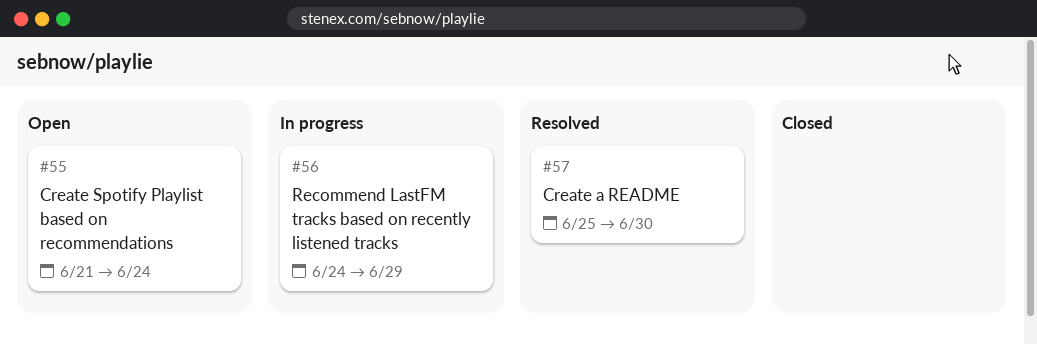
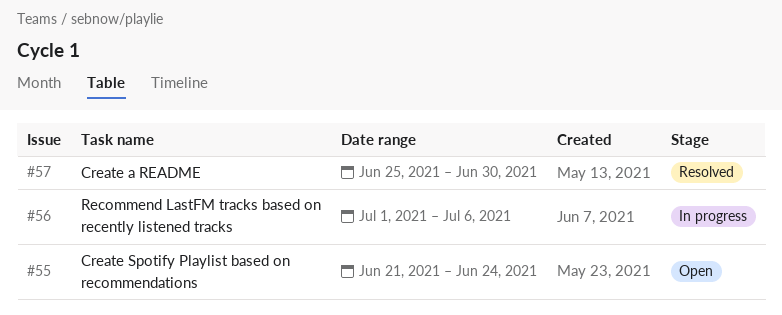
#56, start: Jun 24 -> Jul 1
#56, due: Jun 29 -> Jul 6

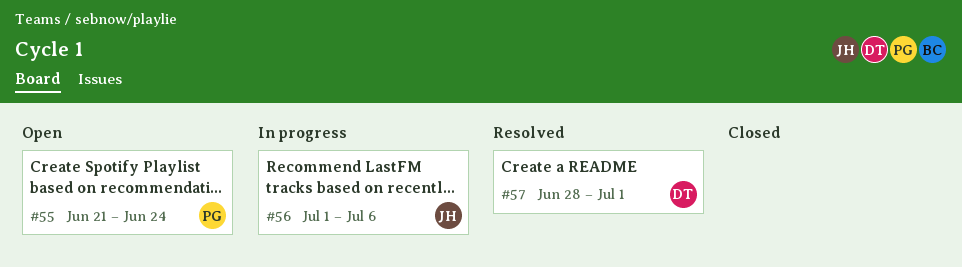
#57, start: Jun 25 -> Jun 28
#57, due: Jun 30 -> Jul 1

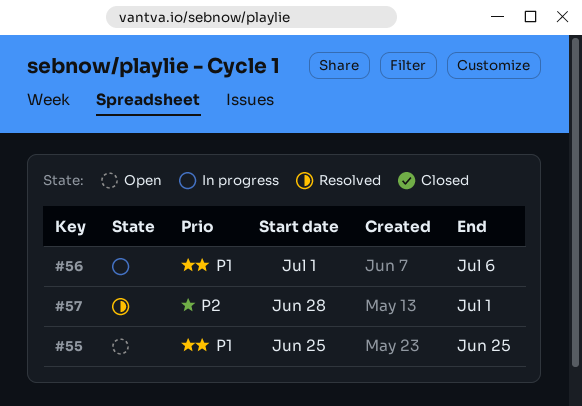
#55, start: Jun 21 -> Jun 25
#55, due: Jun 24 -> Jun 25

